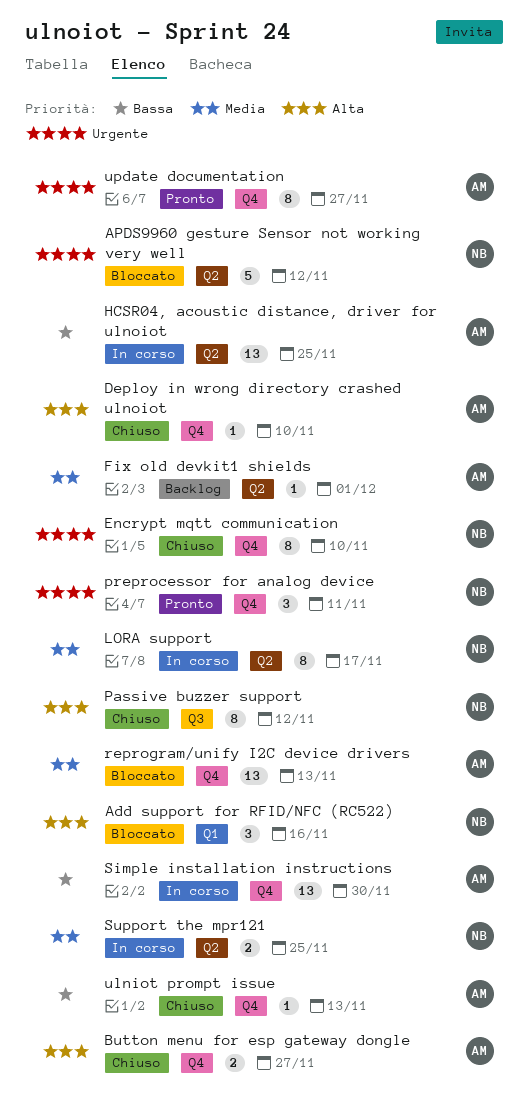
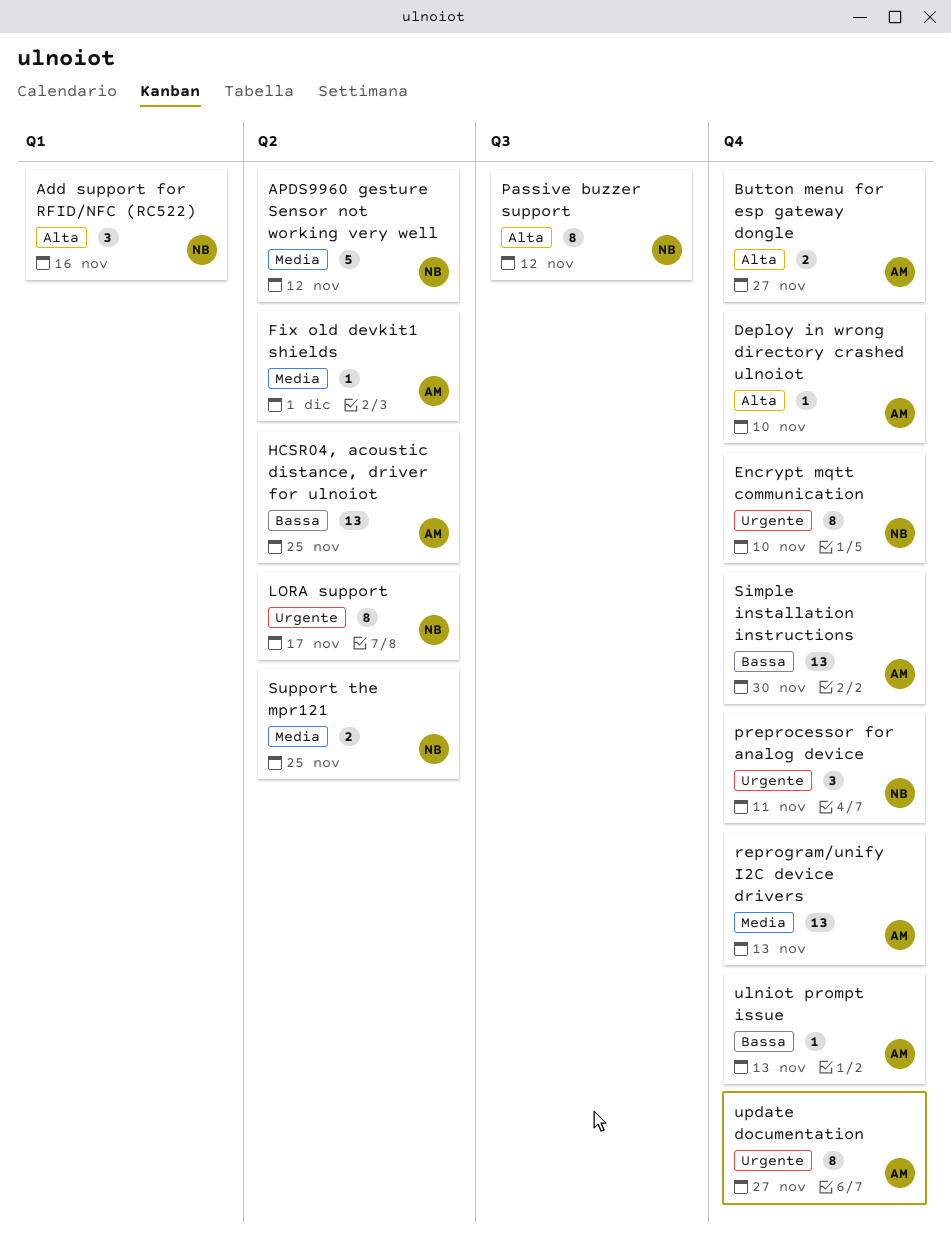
APDS9960 gesture Sensor not working very well, priority: Urgente -> Media
LORA support, priority: Media -> Urgente

